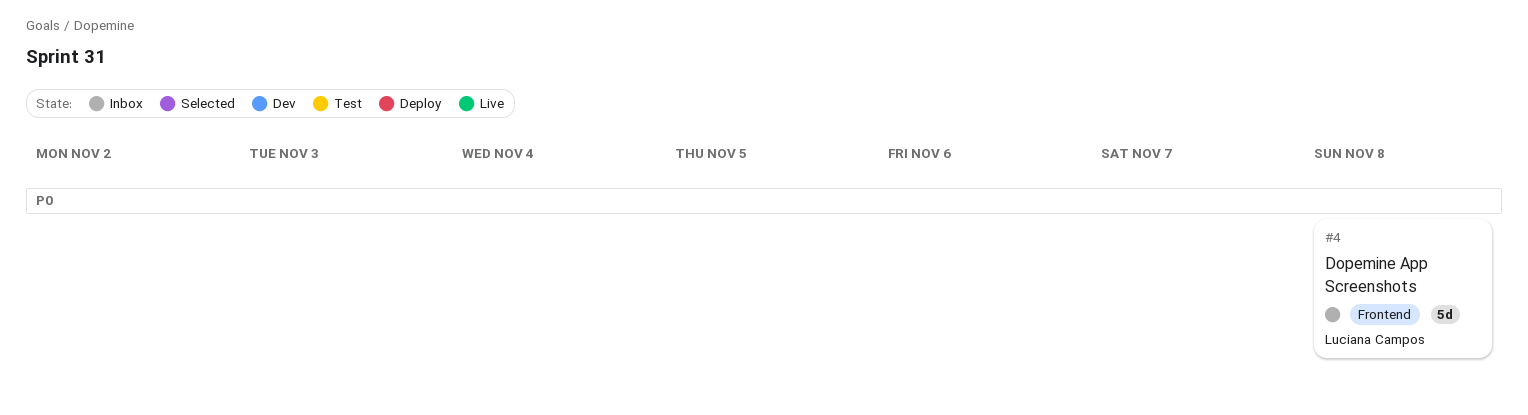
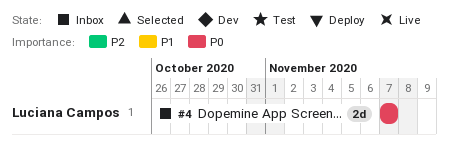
#4, estimate: 5d -> 2d
#4, due: Nov 8 -> Nov 7

